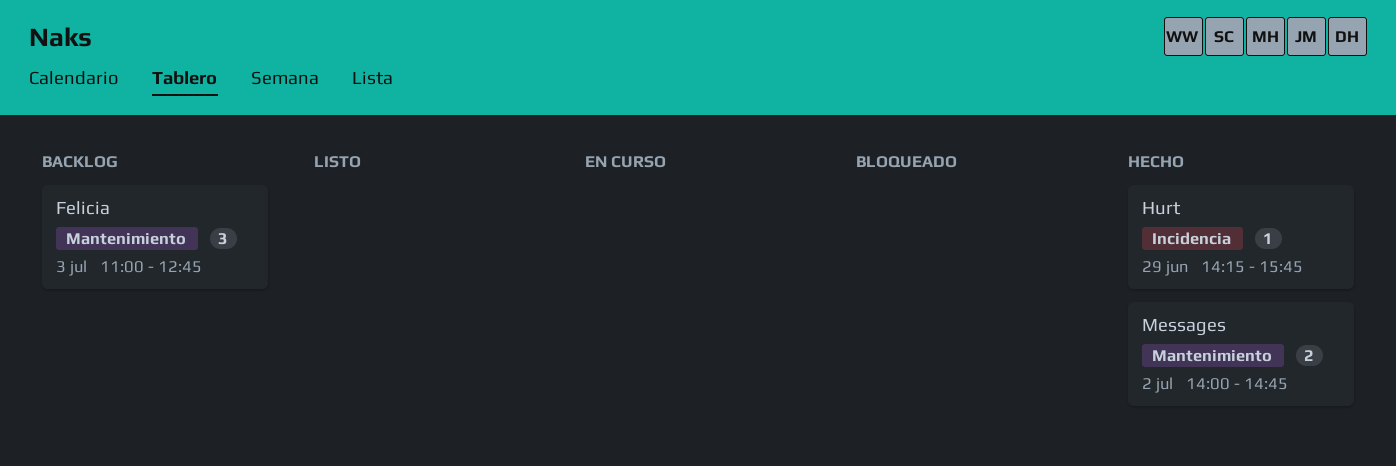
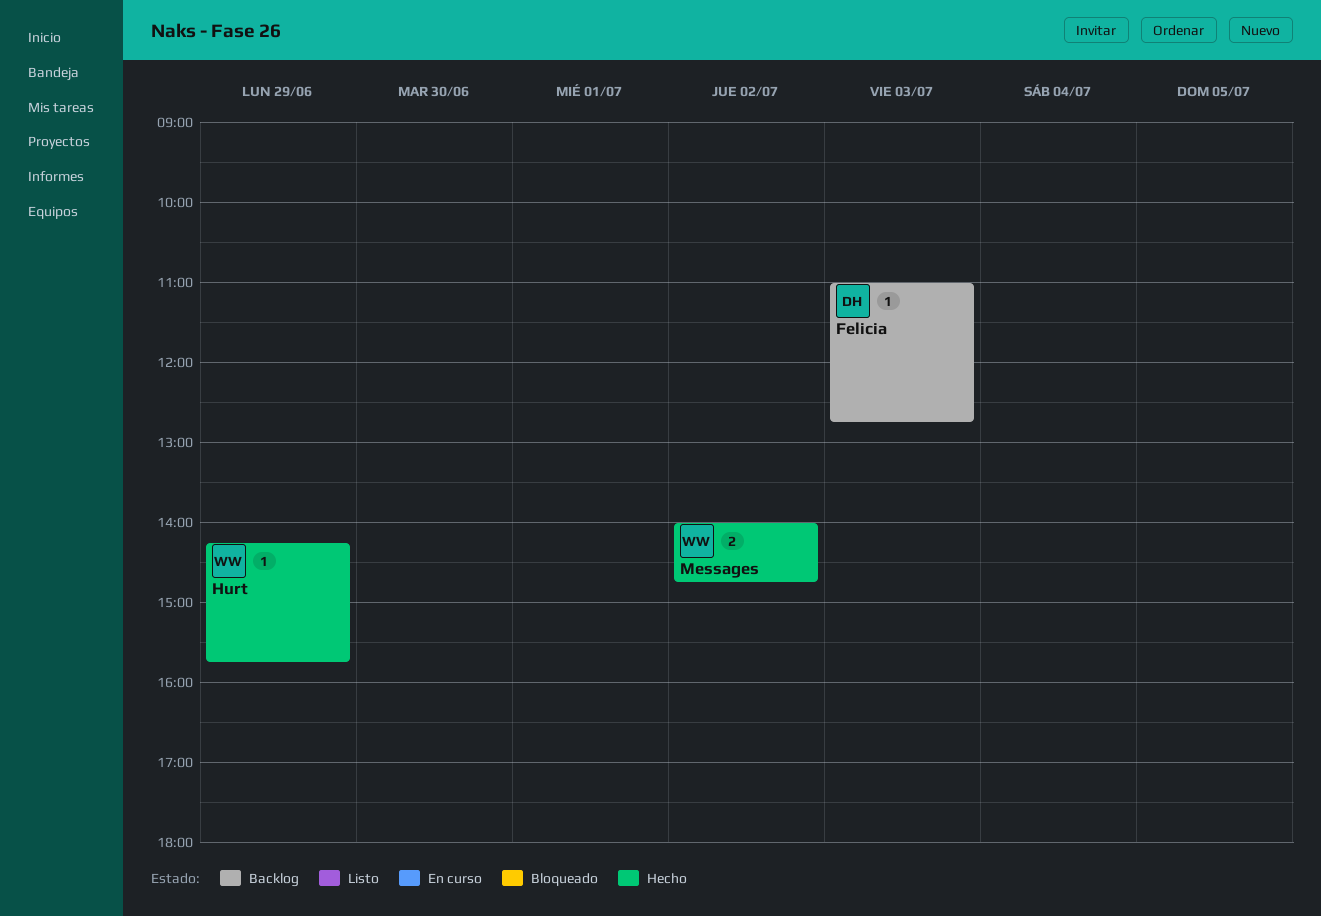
Felicia, estimate: 3 -> 1

